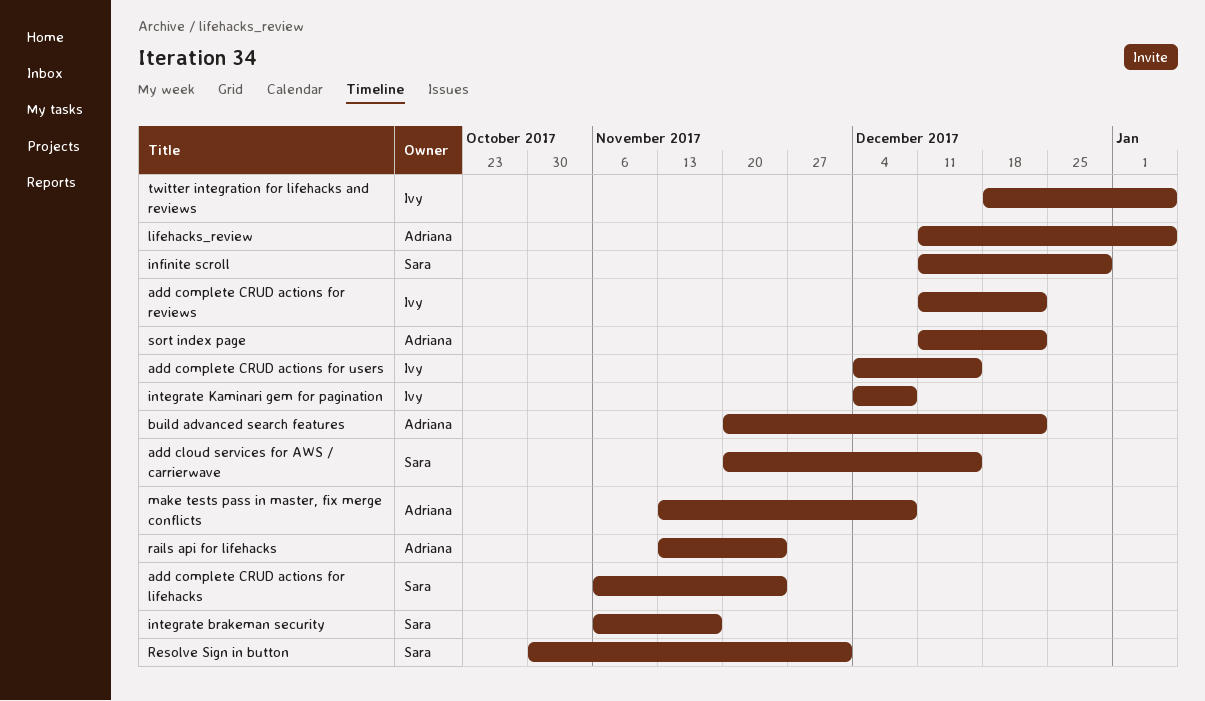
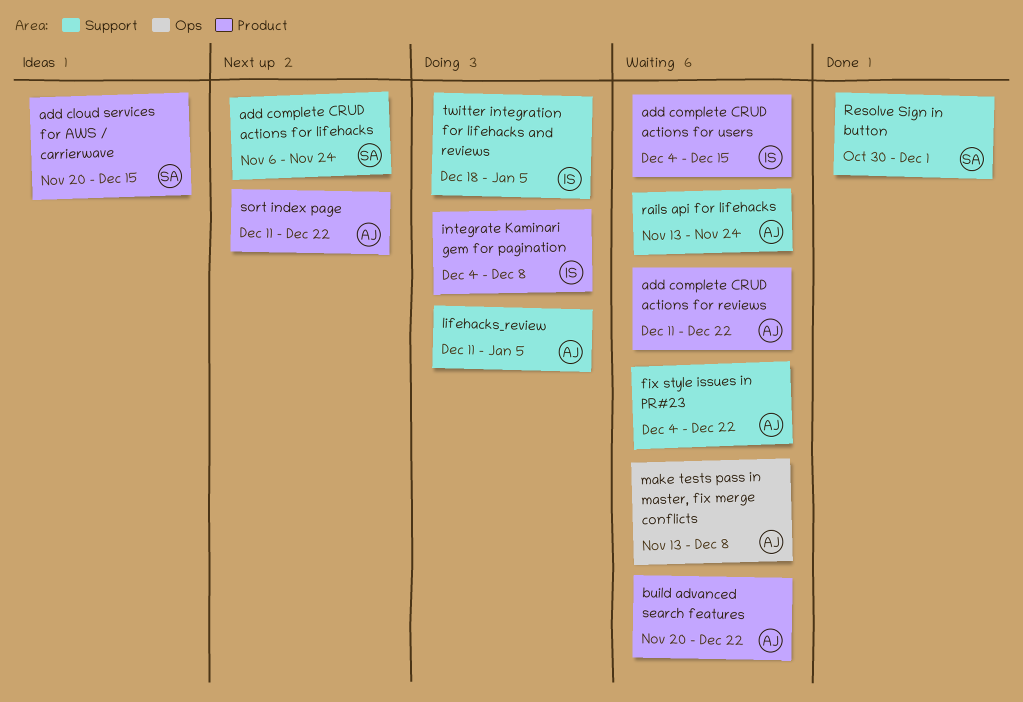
add complete CRUD actions for reviews, owner: Ivy -> Adriana
fix style issues in PR#23: none -> present
infinite scroll: present -> none
integrate brakeman security: present -> none

